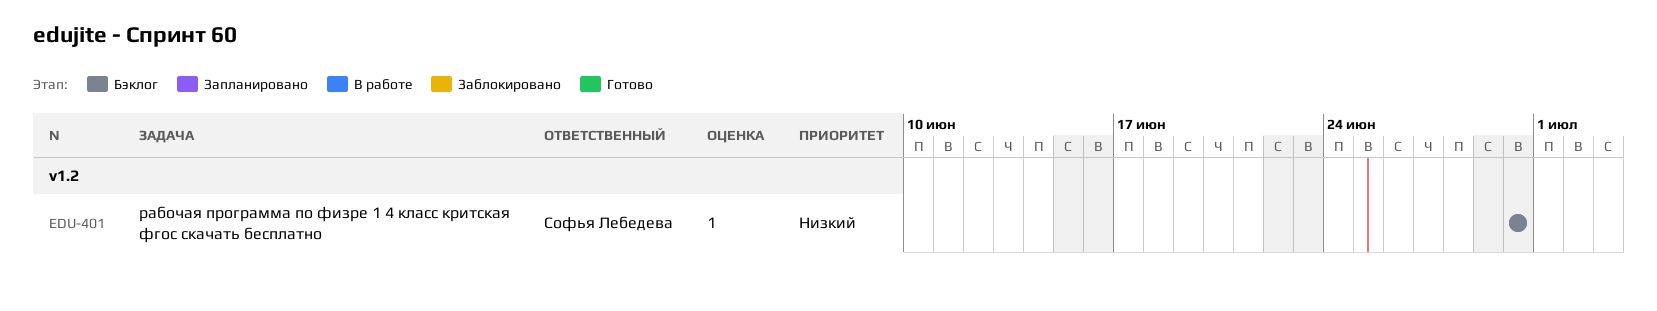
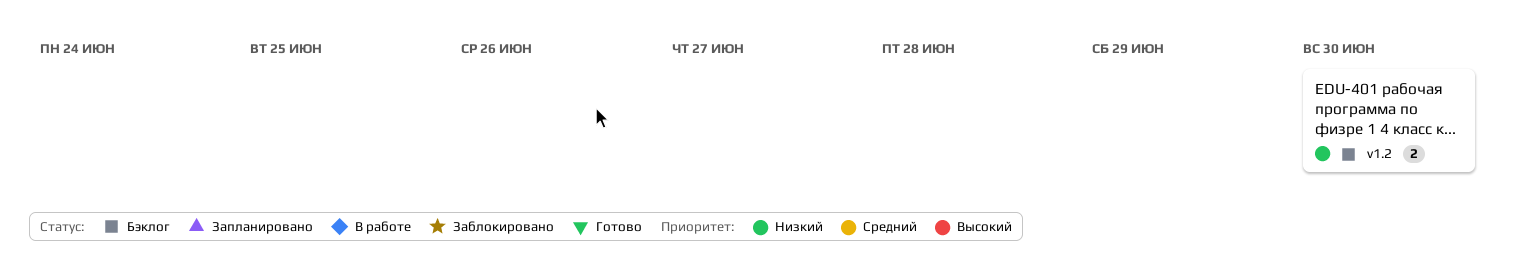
EDU-401, estimate: 1 -> 2

